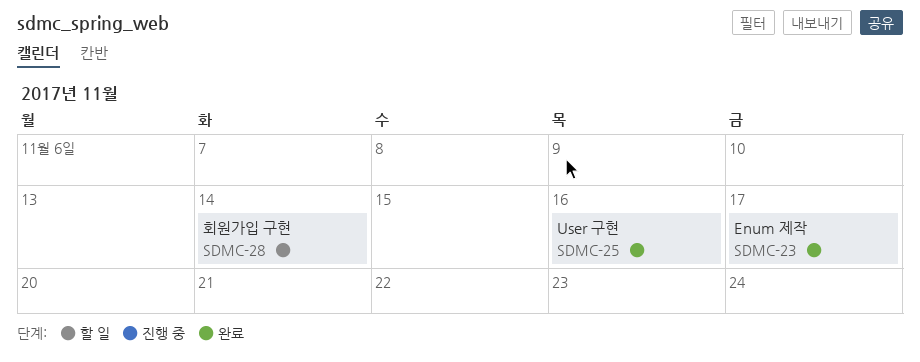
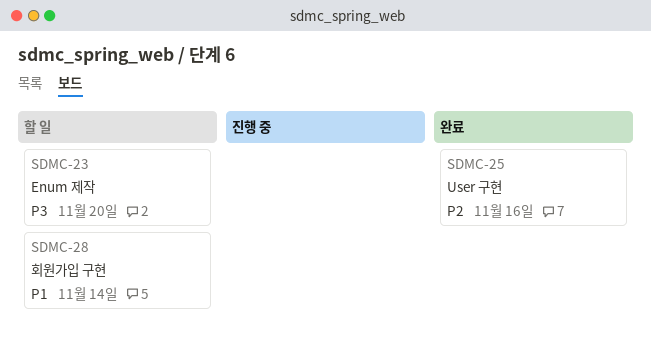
SDMC-23, status: 완료 -> 할 일
SDMC-23, due: Nov 17 -> Nov 20

